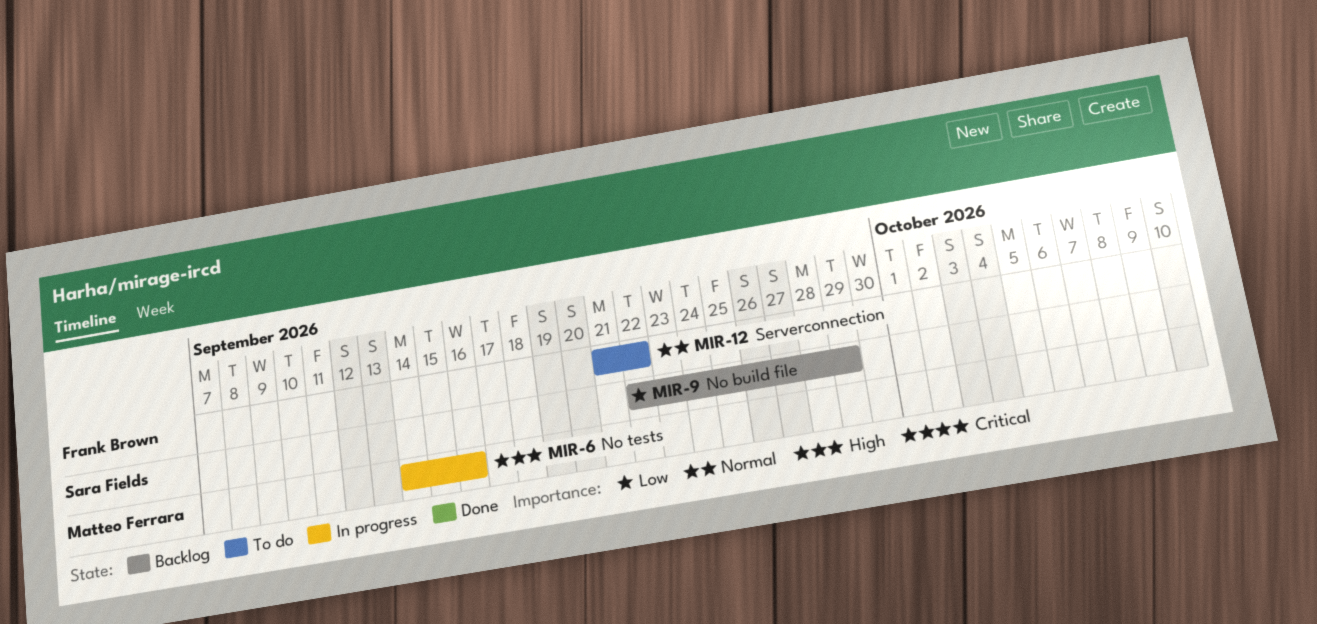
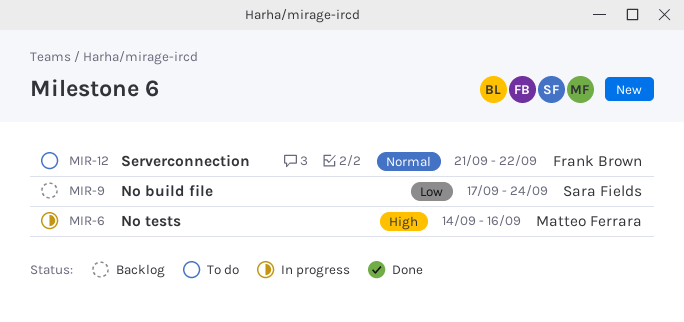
MIR-9, start: Sep 22 -> Sep 17
MIR-9, due: Sep 29 -> Sep 24

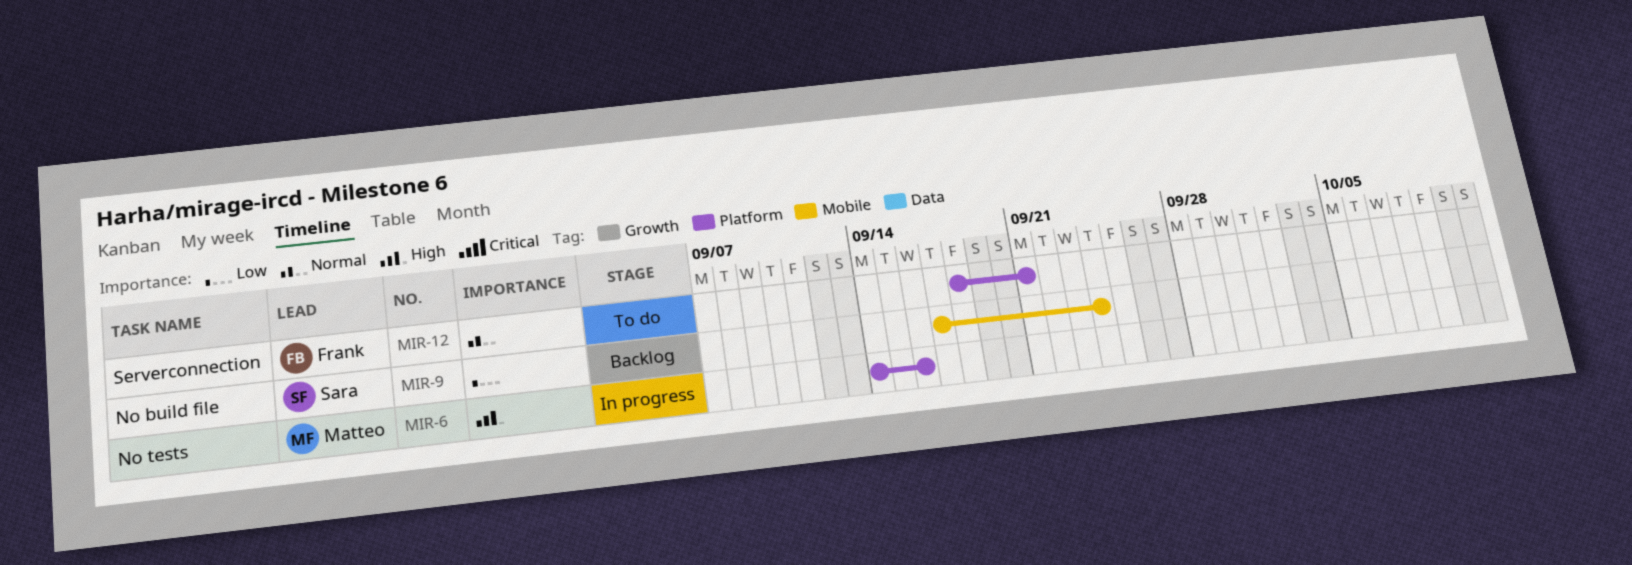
MIR-12, start: Sep 21 -> Sep 18
MIR-12, due: Sep 22 -> Sep 21

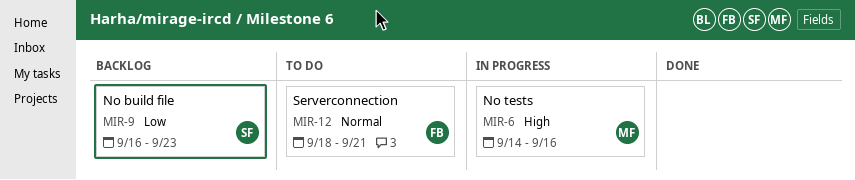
MIR-9, start: Sep 17 -> Sep 16
MIR-9, due: Sep 24 -> Sep 23

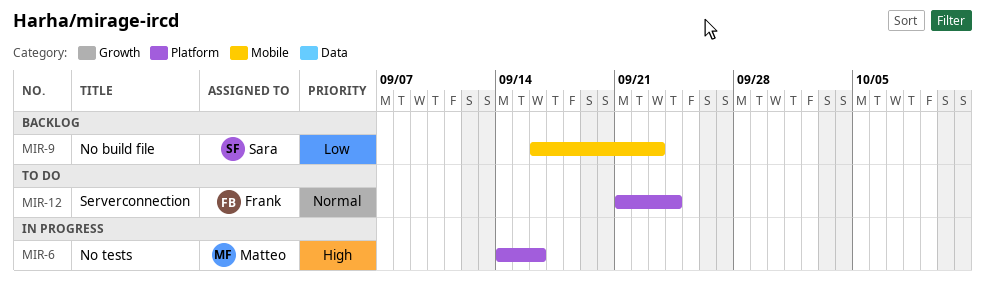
MIR-12, start: Sep 18 -> Sep 21
MIR-12, due: Sep 21 -> Sep 24

